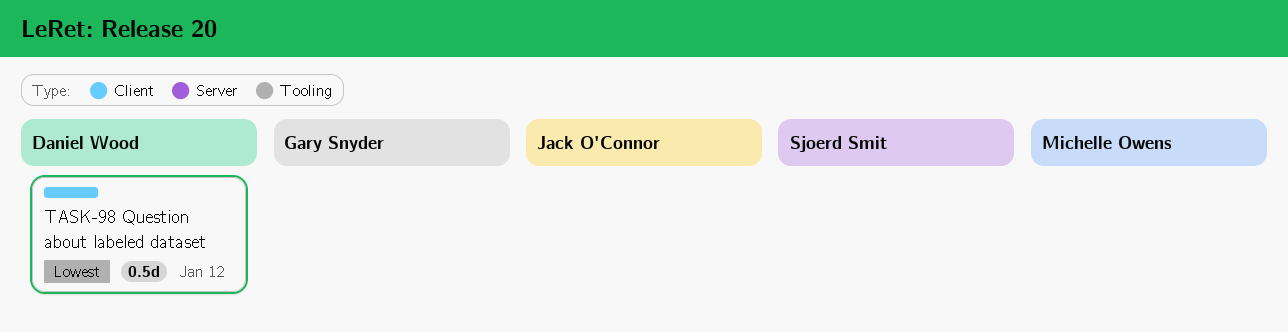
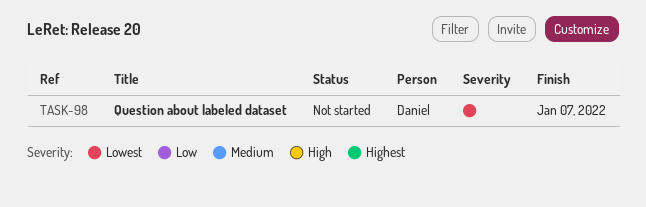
TASK-98, due: Jan 12 -> Jan 7

